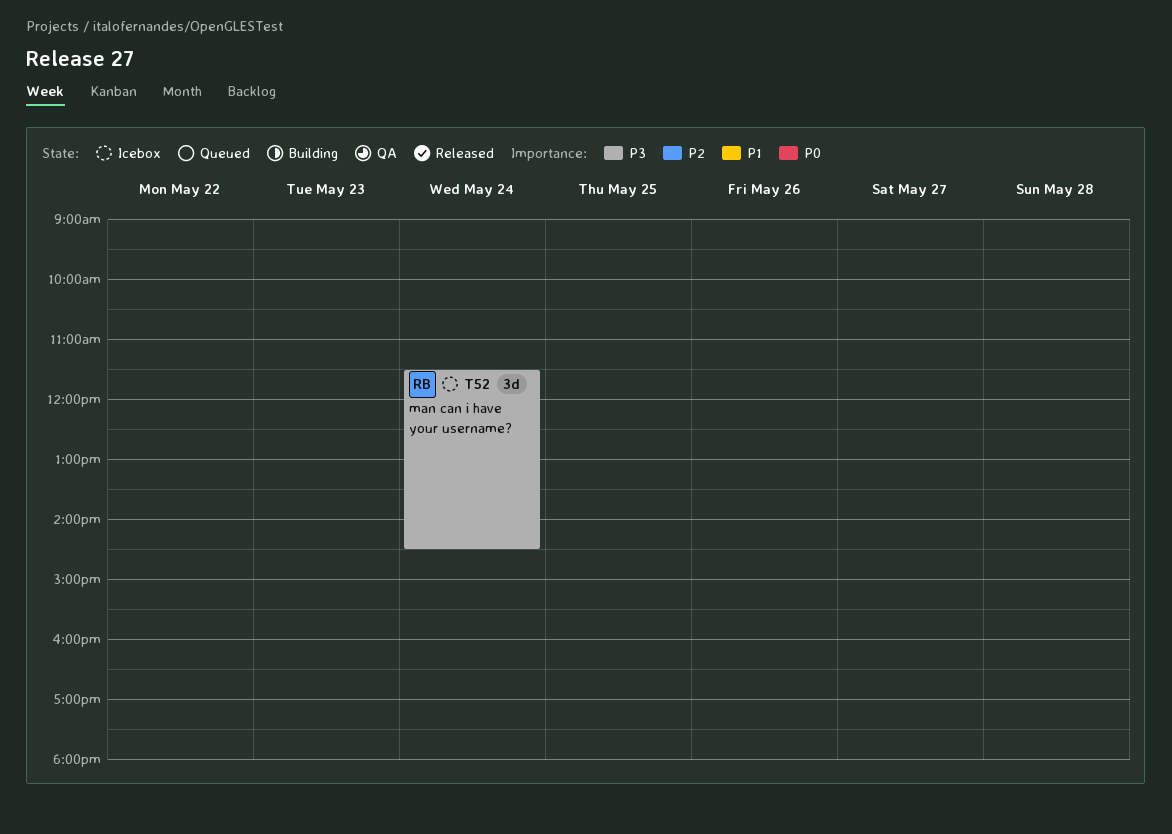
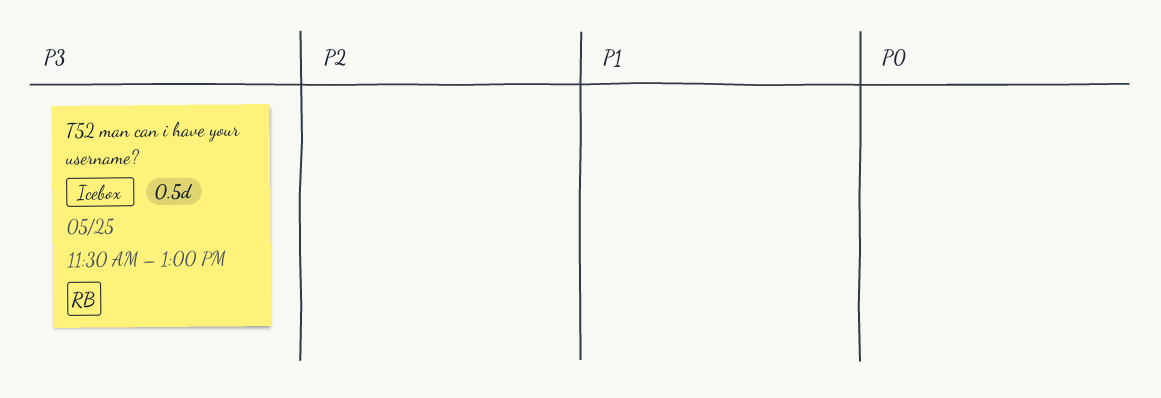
T52, estimate: 3d -> 0.5d
T52, day: May 24 -> May 25
T52, ends: 14:30 -> 13:00

